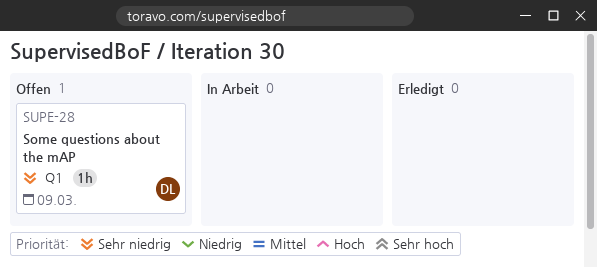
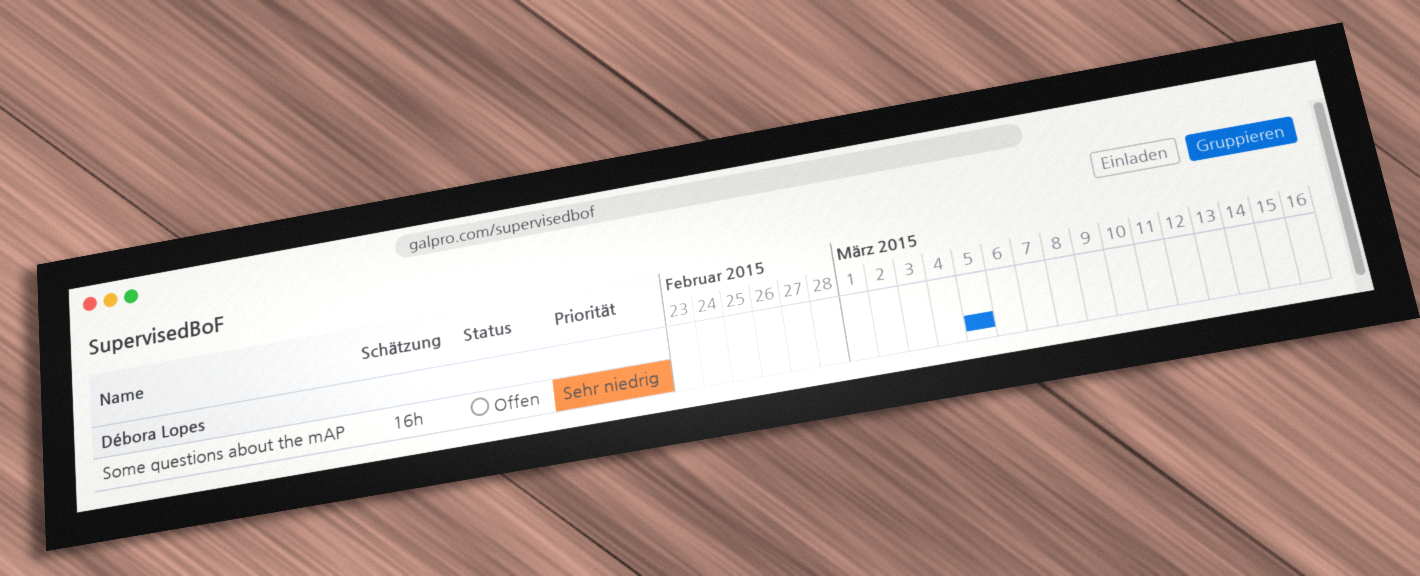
Some questions about the mAP, estimate: 1h -> 16h
Some questions about the mAP, due: Mar 9 -> Mar 5

